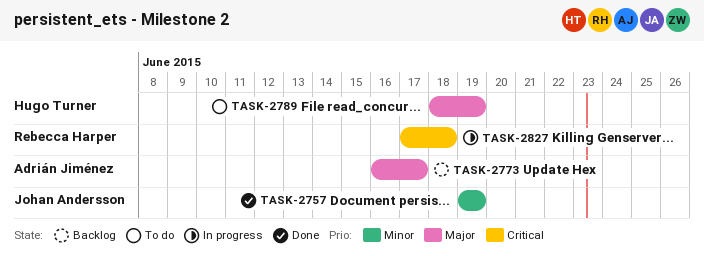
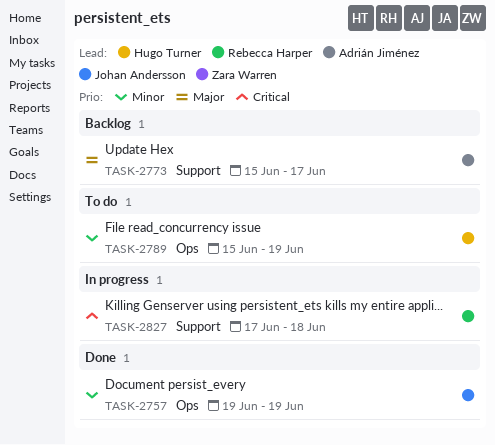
TASK-2773, start: Jun 16 -> Jun 15
TASK-2789, priority: Major -> Minor
TASK-2789, start: Jun 18 -> Jun 15

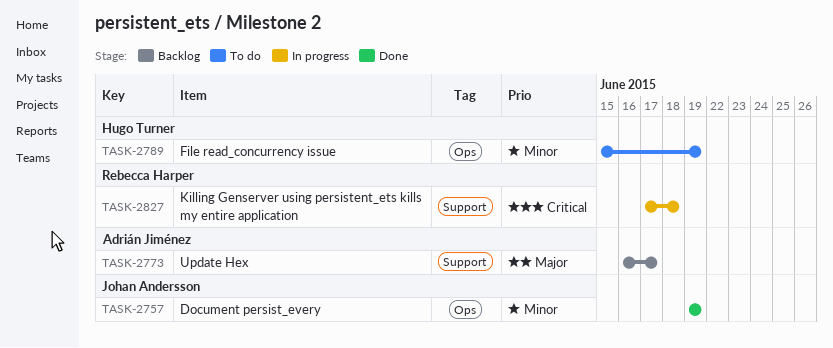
TASK-2773, start: Jun 15 -> Jun 16

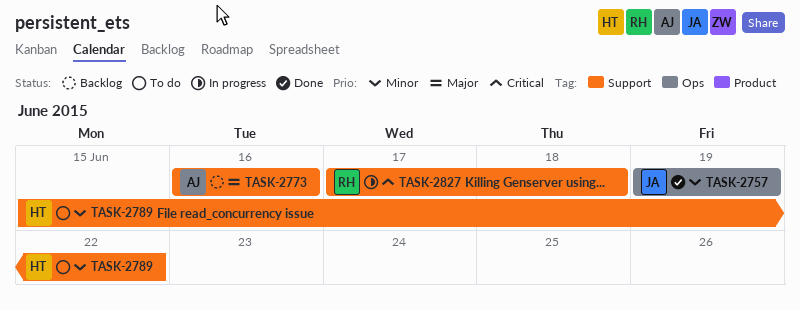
TASK-2773, due: Jun 17 -> Jun 16
TASK-2789, label: Ops -> Support
TASK-2789, due: Jun 19 -> Jun 22

